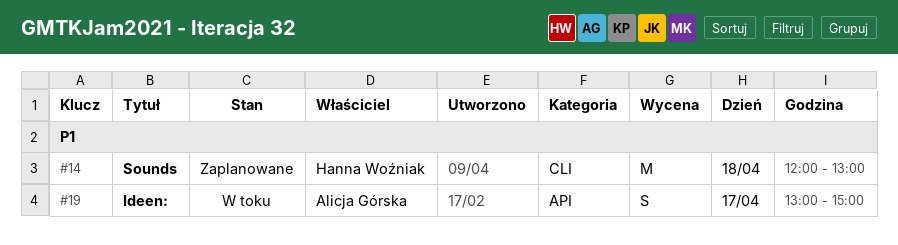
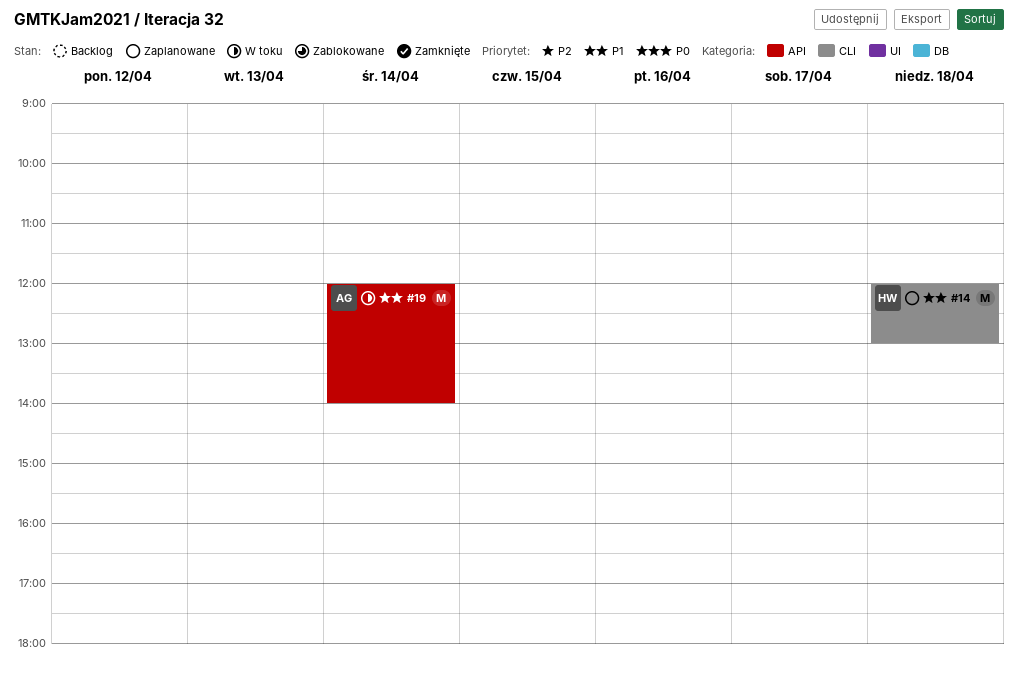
#19, estimate: S -> M
#19, day: Apr 17 -> Apr 14
#19, begins: 13:00 -> 12:00
#19, ends: 15:00 -> 14:00

